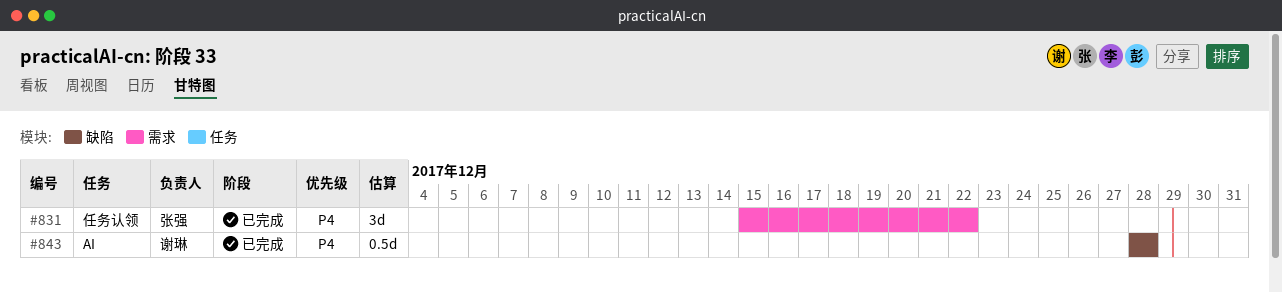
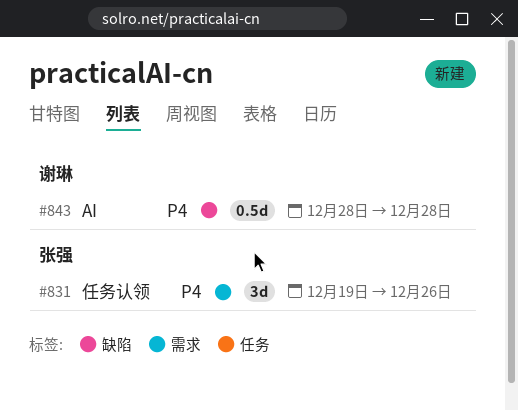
#831, start: Dec 15 -> Dec 19
#831, due: Dec 22 -> Dec 26

